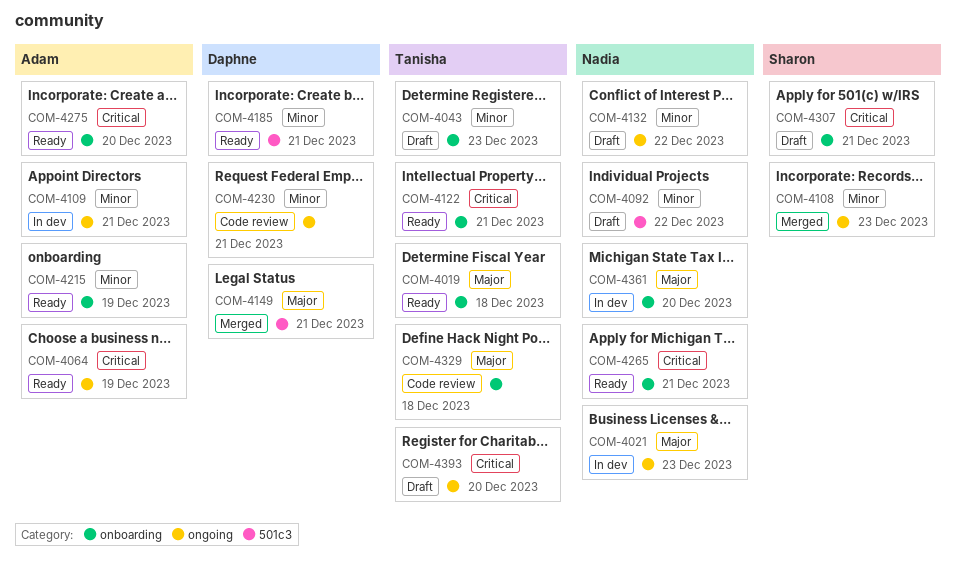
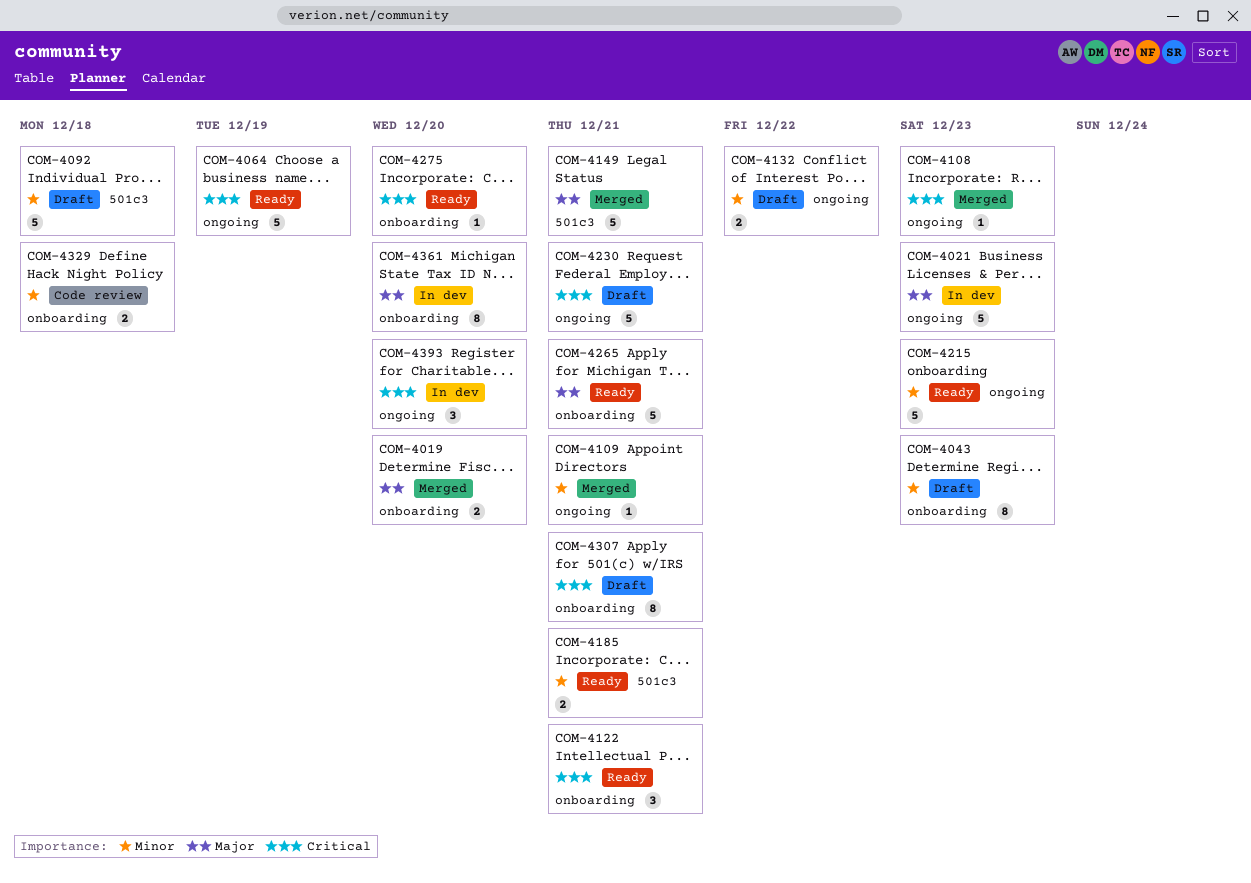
COM-4019, status: Ready -> Merged
COM-4019, due: Dec 18 -> Dec 20
COM-4092, due: Dec 22 -> Dec 18
COM-4108, priority: Minor -> Critical
COM-4109, status: In dev -> Merged
COM-4215, label: onboarding -> ongoing
COM-4215, due: Dec 19 -> Dec 23
COM-4230, status: Code review -> Draft
COM-4230, priority: Minor -> Critical
COM-4265, priority: Critical -> Major
COM-4329, priority: Major -> Minor
COM-4393, status: Draft -> In dev

